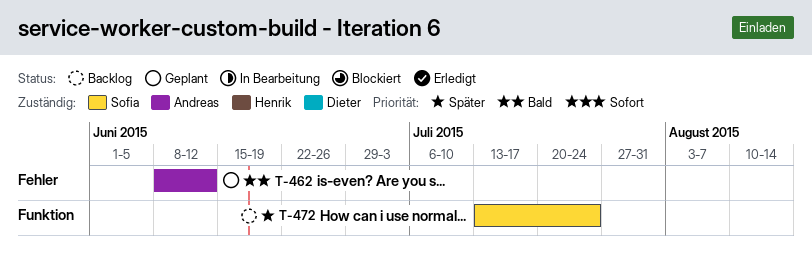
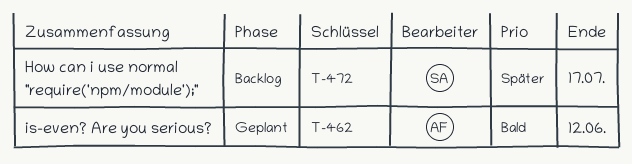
T-472, due: Jul 24 -> Jul 17

